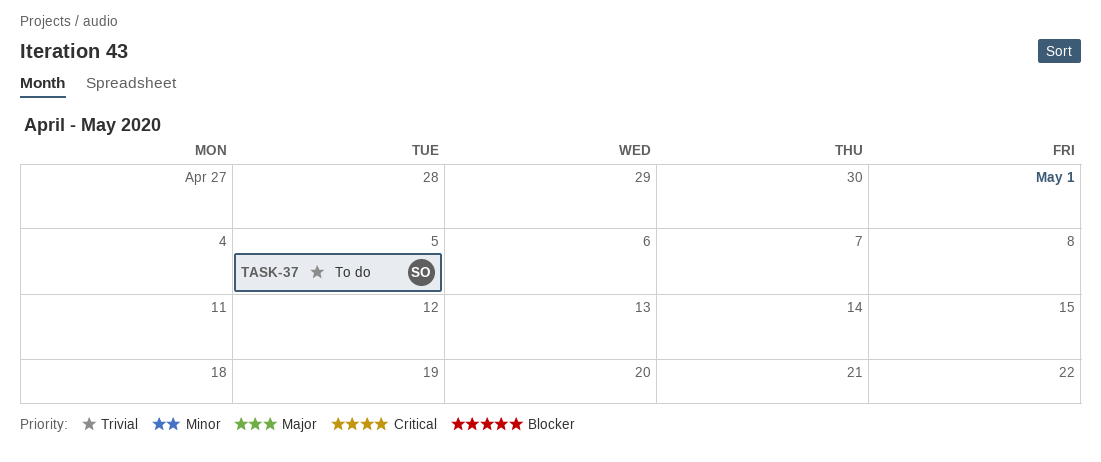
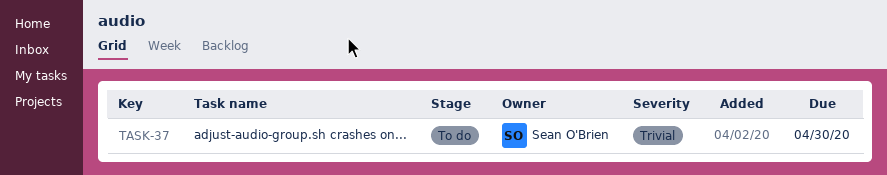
TASK-37, due: May 5 -> Apr 30

